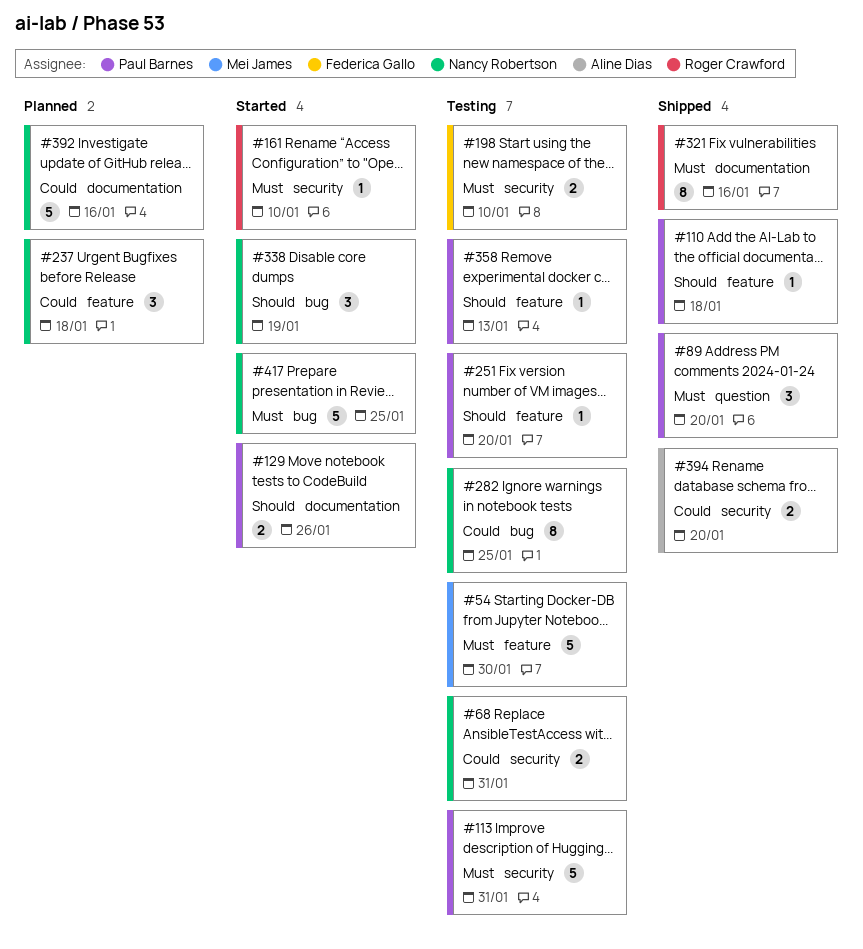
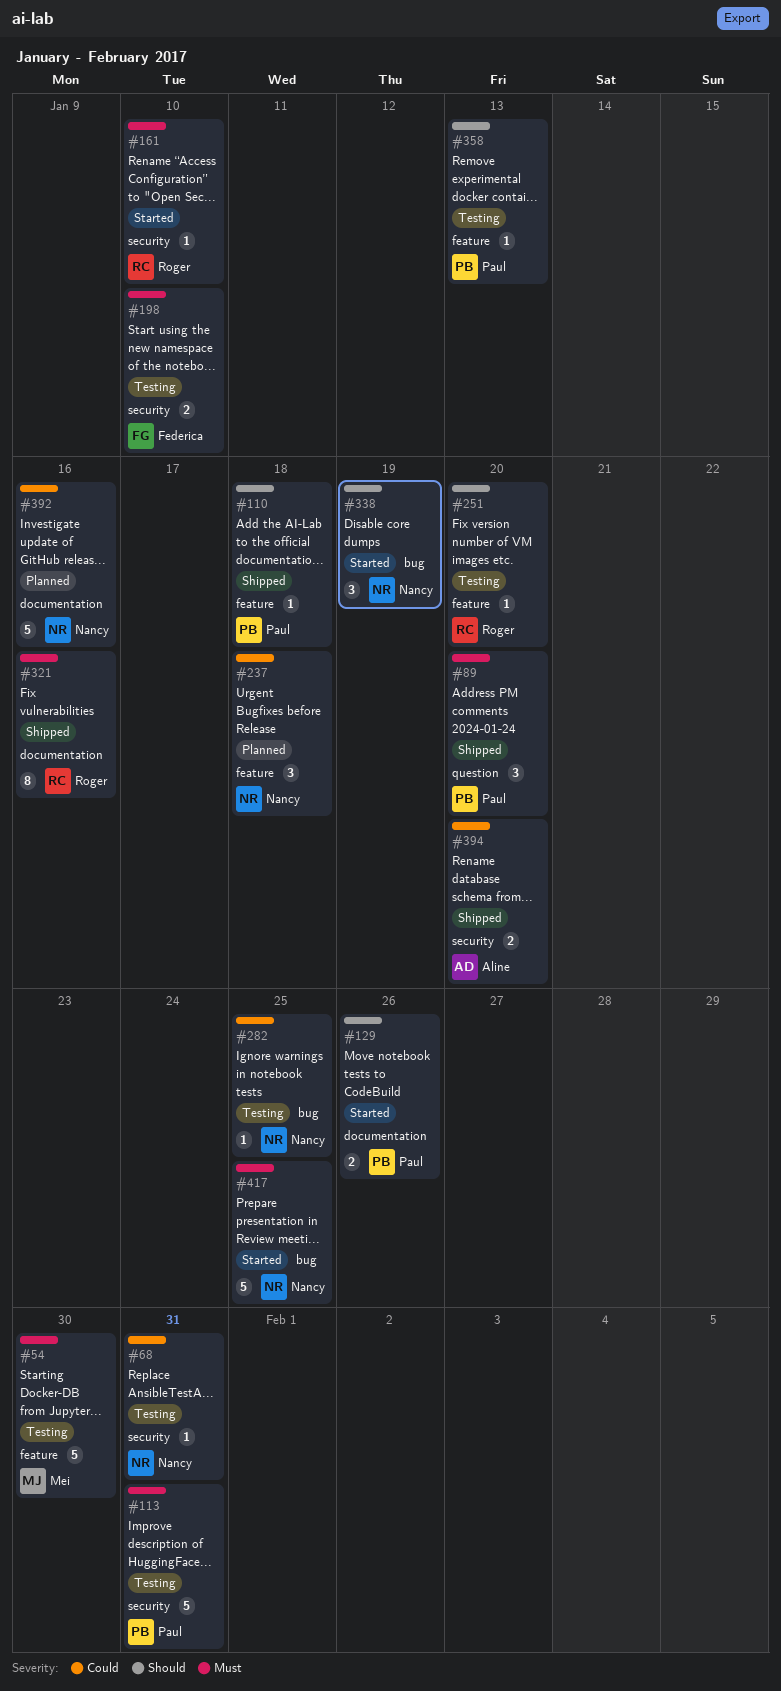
#68, estimate: 2 -> 1
#251, owner: Paul Barnes -> Roger Crawford
#282, estimate: 8 -> 1

